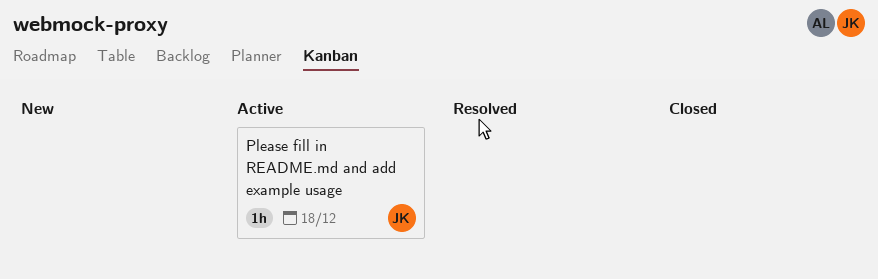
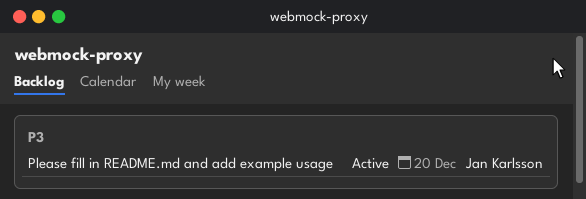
Please fill in README.md and add example usage, due: Dec 18 -> Dec 20

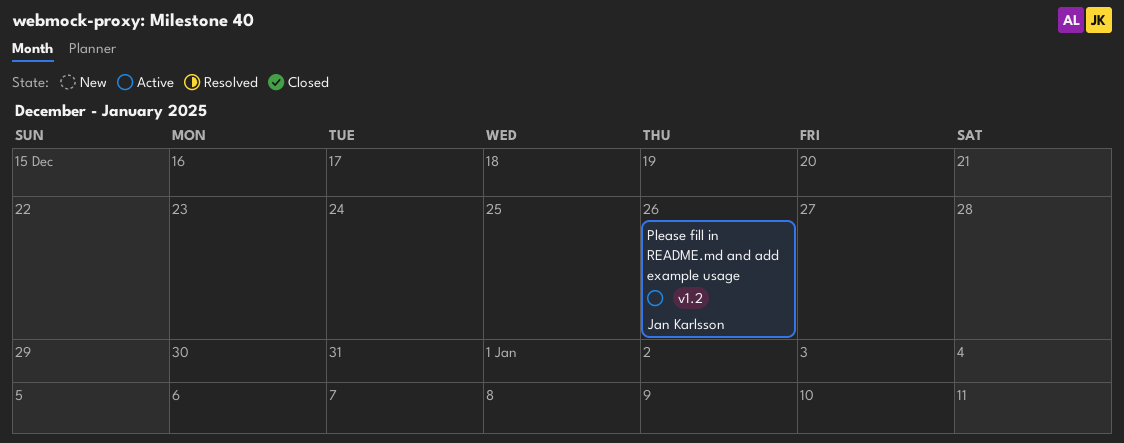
Please fill in README.md and add example usage, due: Dec 20 -> Dec 26

